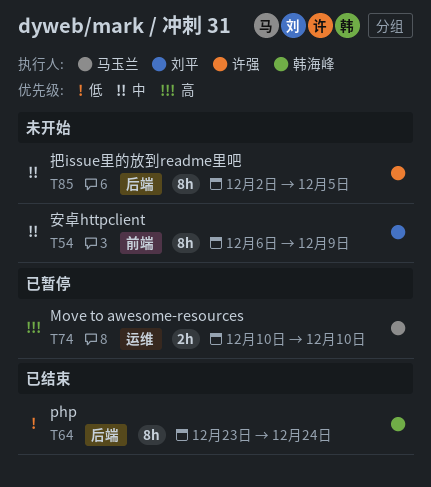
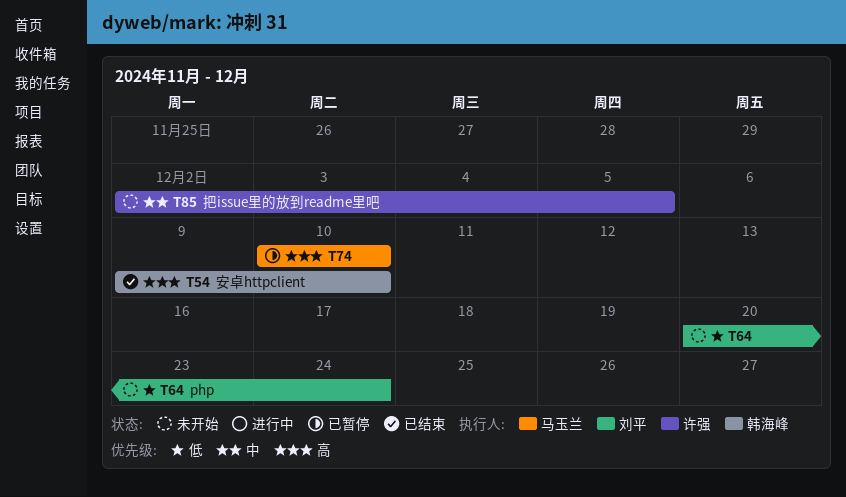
T54, status: 未开始 -> 已结束
T54, owner: 刘平 -> 韩海峰
T54, priority: 中 -> 高
T54, start: Dec 6 -> Dec 9
T54, due: Dec 9 -> Dec 10
T64, status: 已结束 -> 未开始
T64, owner: 韩海峰 -> 刘平
T64, start: Dec 23 -> Dec 20

